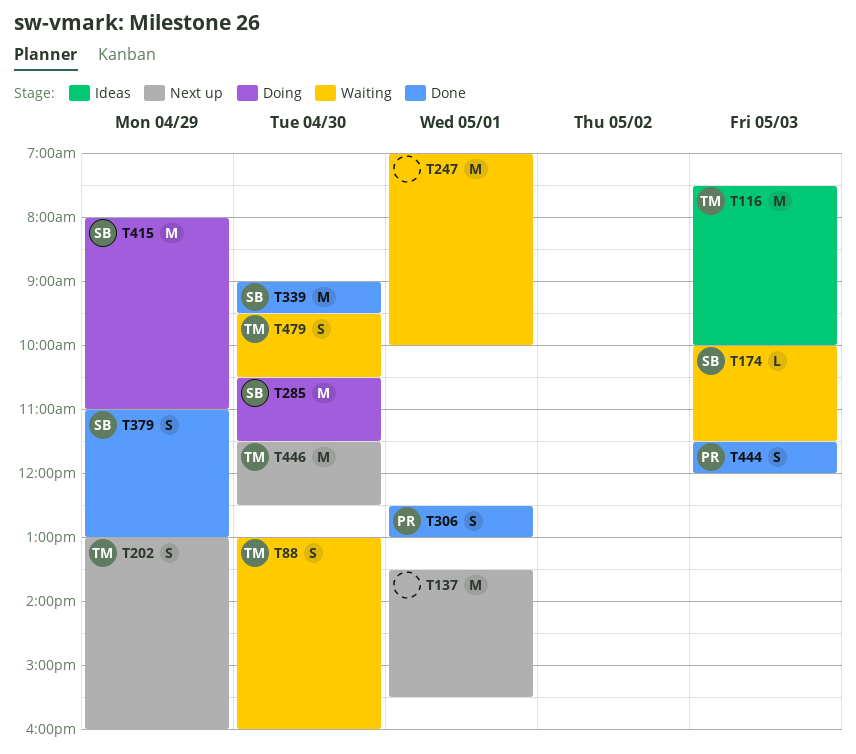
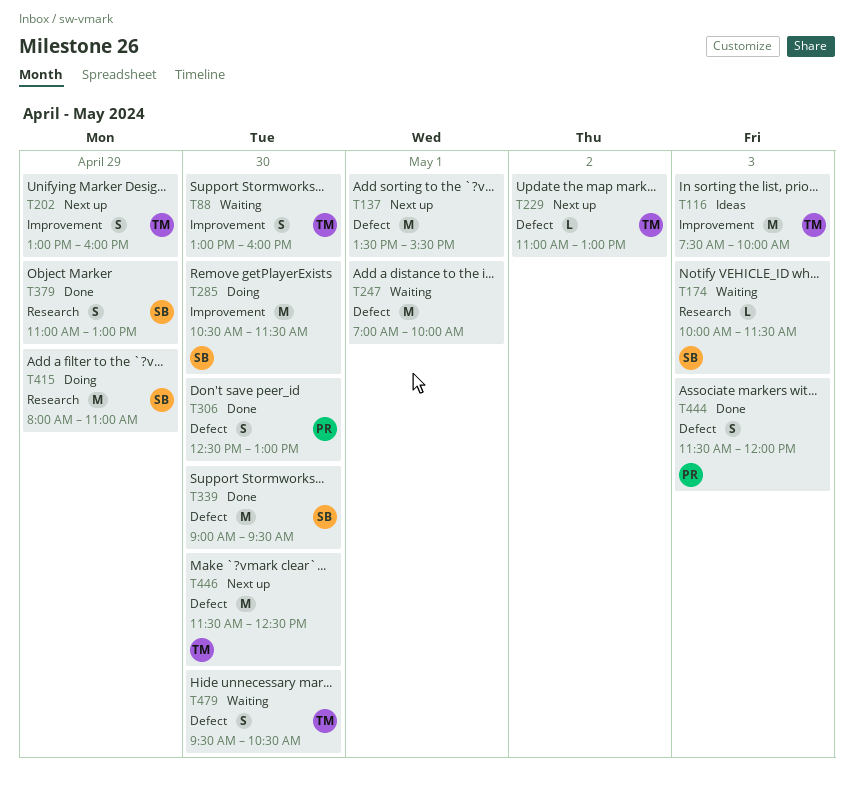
T229: none -> present
T306, day: May 1 -> Apr 30

